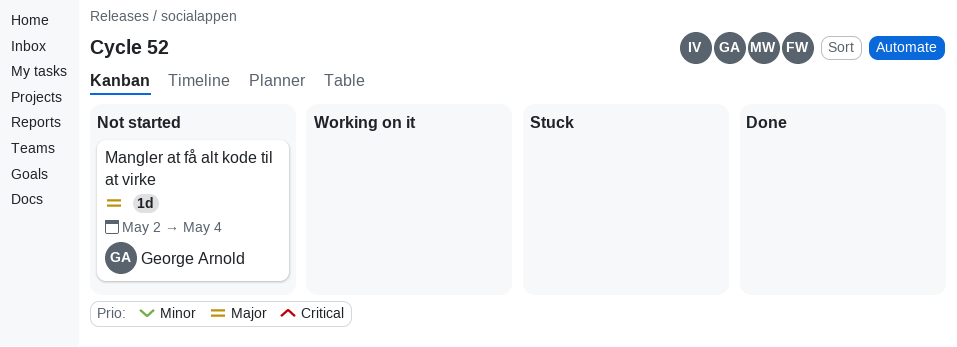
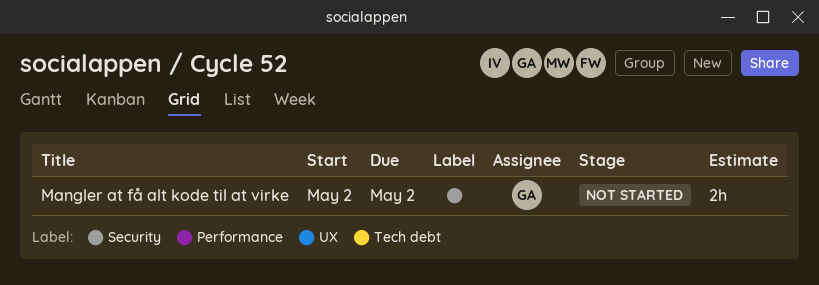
Mangler at få alt kode til at virke, estimate: 1d -> 2h
Mangler at få alt kode til at virke, due: May 4 -> May 2

